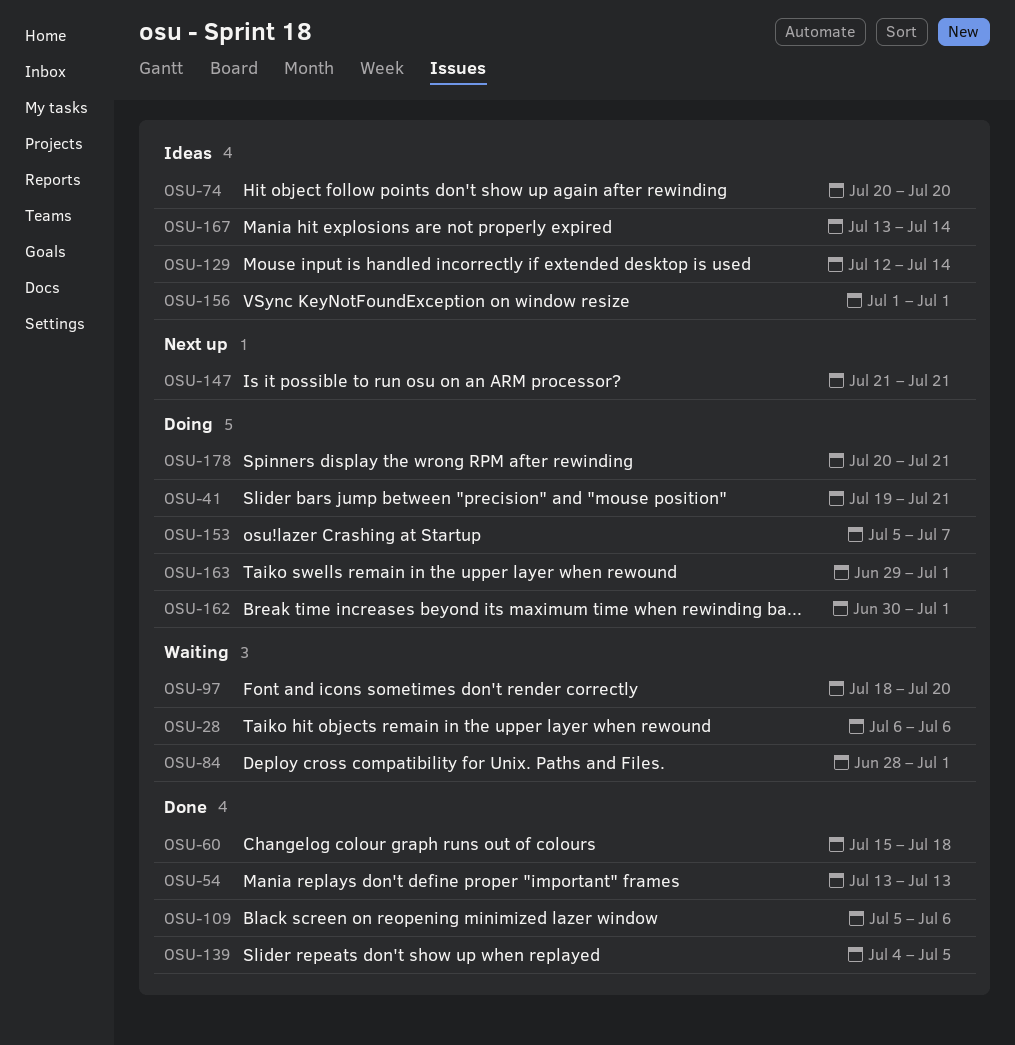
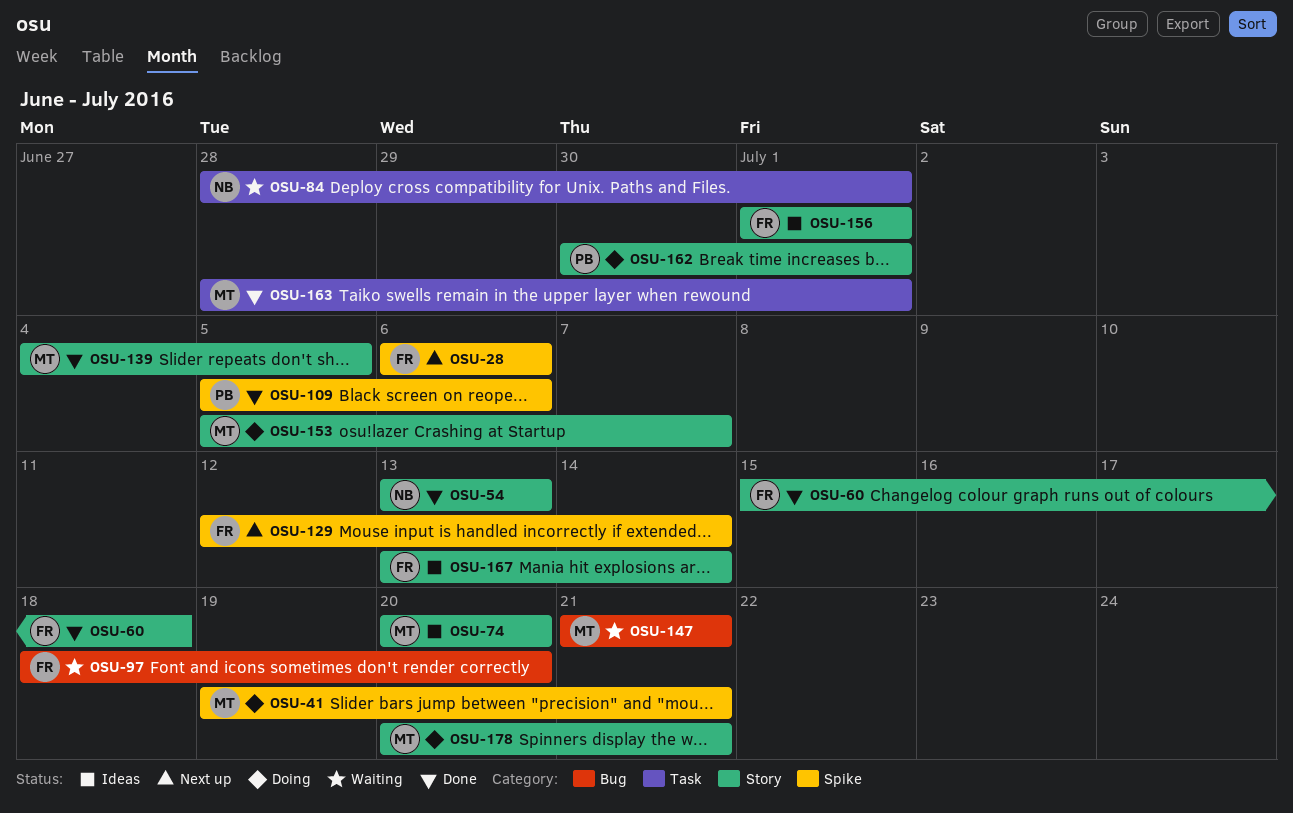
OSU-28, status: Waiting -> Next up
OSU-129, status: Ideas -> Next up
OSU-147, status: Next up -> Waiting
OSU-163, status: Doing -> Done
OSU-163, start: Jun 29 -> Jun 28

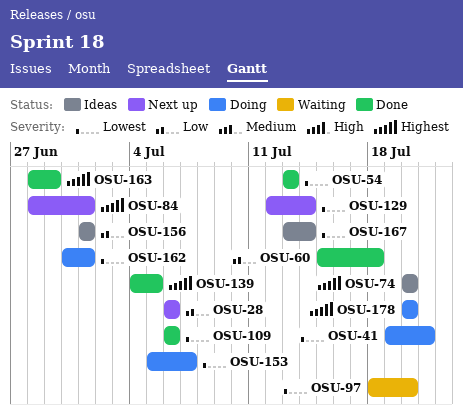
OSU-84, status: Waiting -> Next up
OSU-109, start: Jul 5 -> Jul 6
OSU-147: present -> none
OSU-163, due: Jul 1 -> Jun 29
OSU-178, due: Jul 21 -> Jul 20

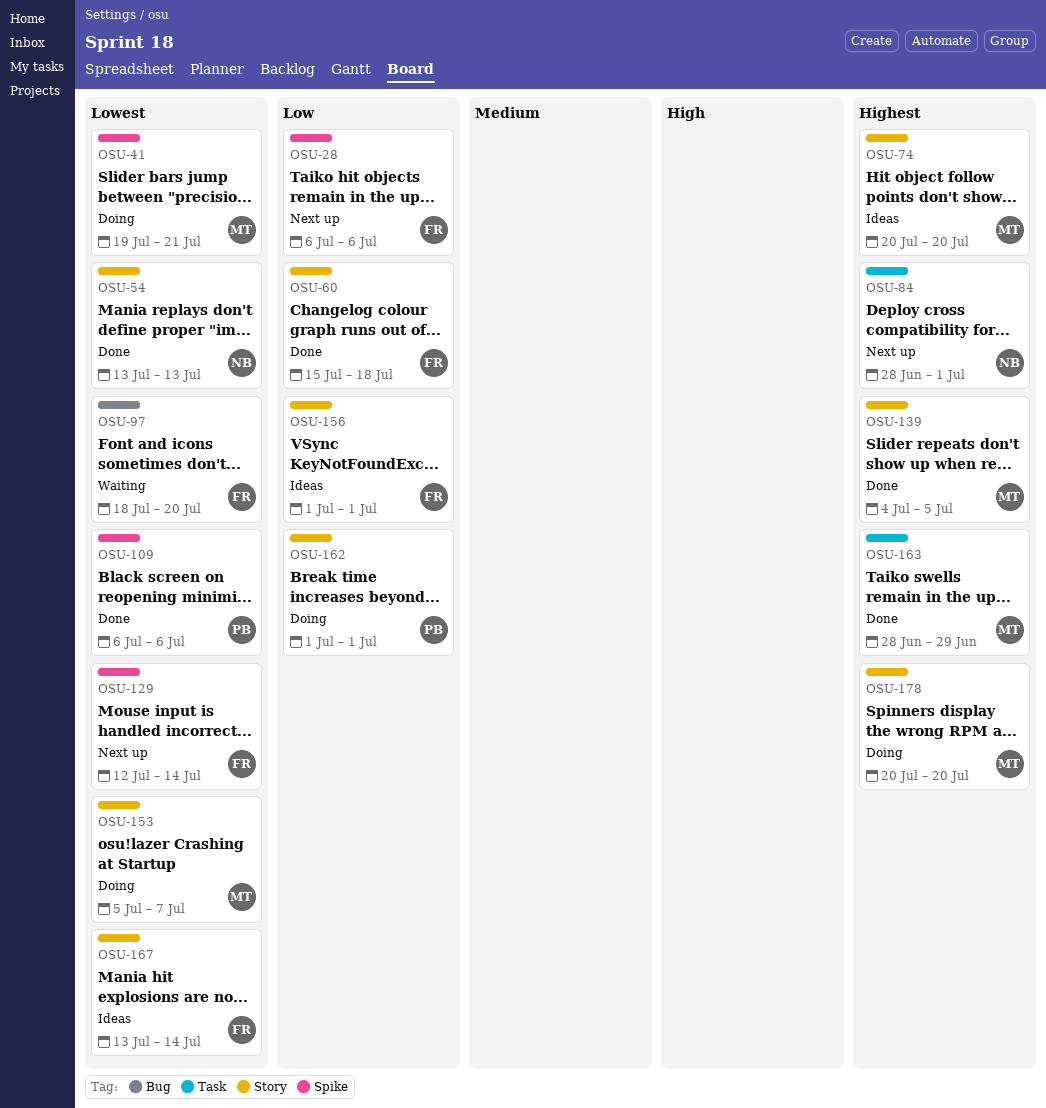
OSU-162, priority: Lowest -> Low
OSU-162, start: Jun 30 -> Jul 1

